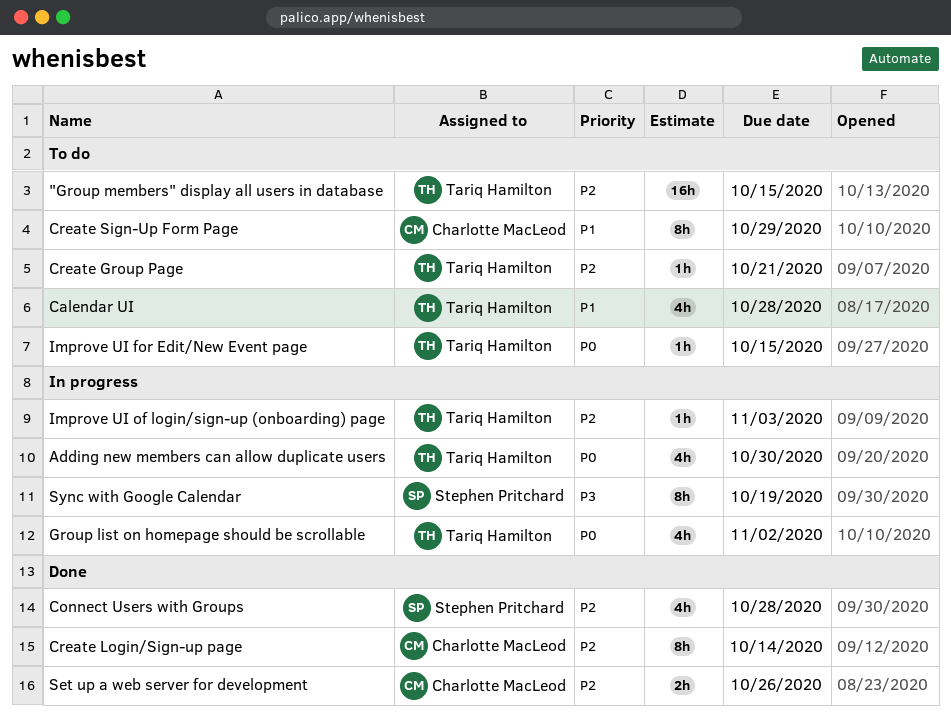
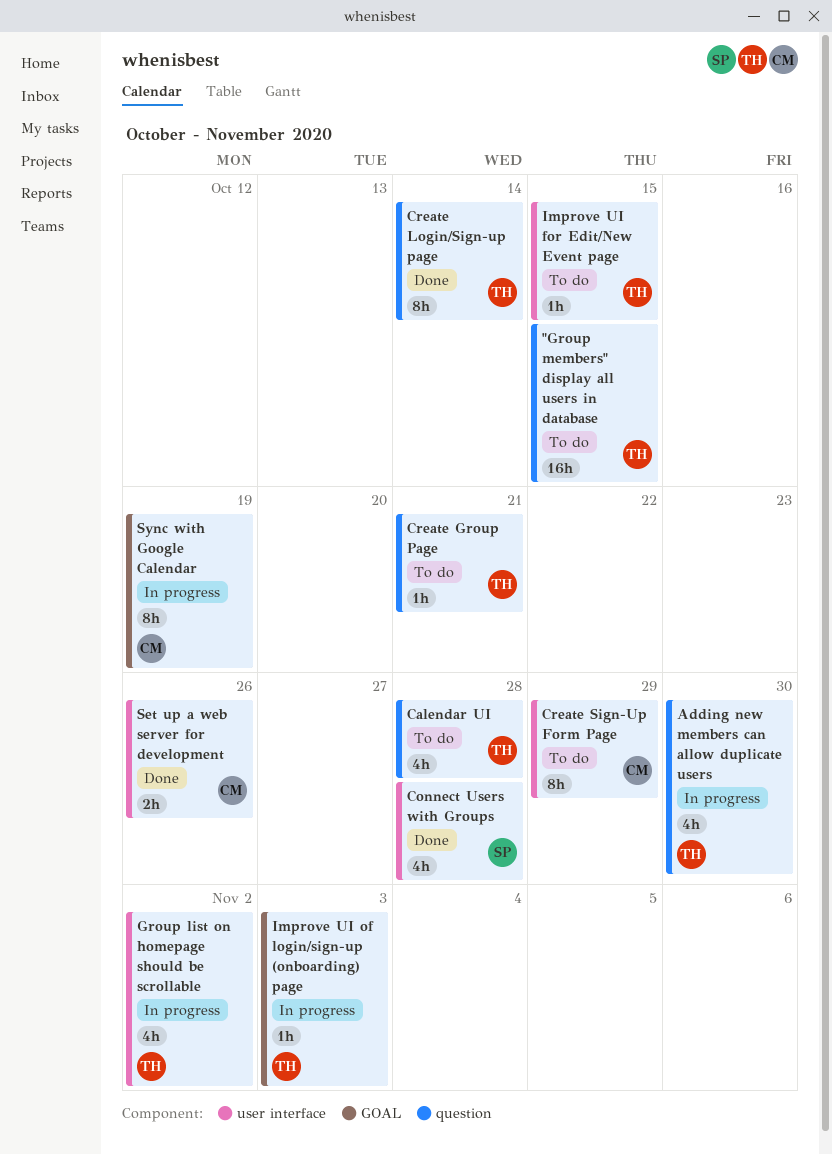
Create Login/Sign-up page, owner: Charlotte MacLeod -> Tariq Hamilton
Sync with Google Calendar, owner: Stephen Pritchard -> Charlotte MacLeod

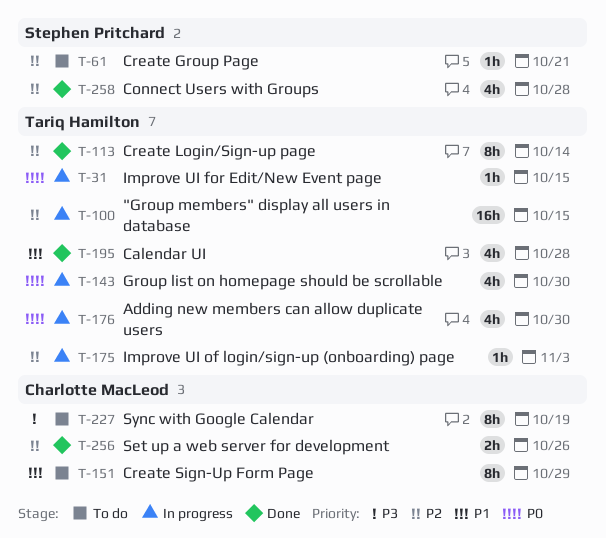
"Group members" display all users in database, status: To do -> In progress
Calendar UI, status: To do -> Done
Create Group Page, owner: Tariq Hamilton -> Stephen Pritchard
Group list on homepage should be scrollable, due: Nov 2 -> Oct 30
Improve UI for Edit/New Event page, status: To do -> In progress
Sync with Google Calendar, status: In progress -> To do

